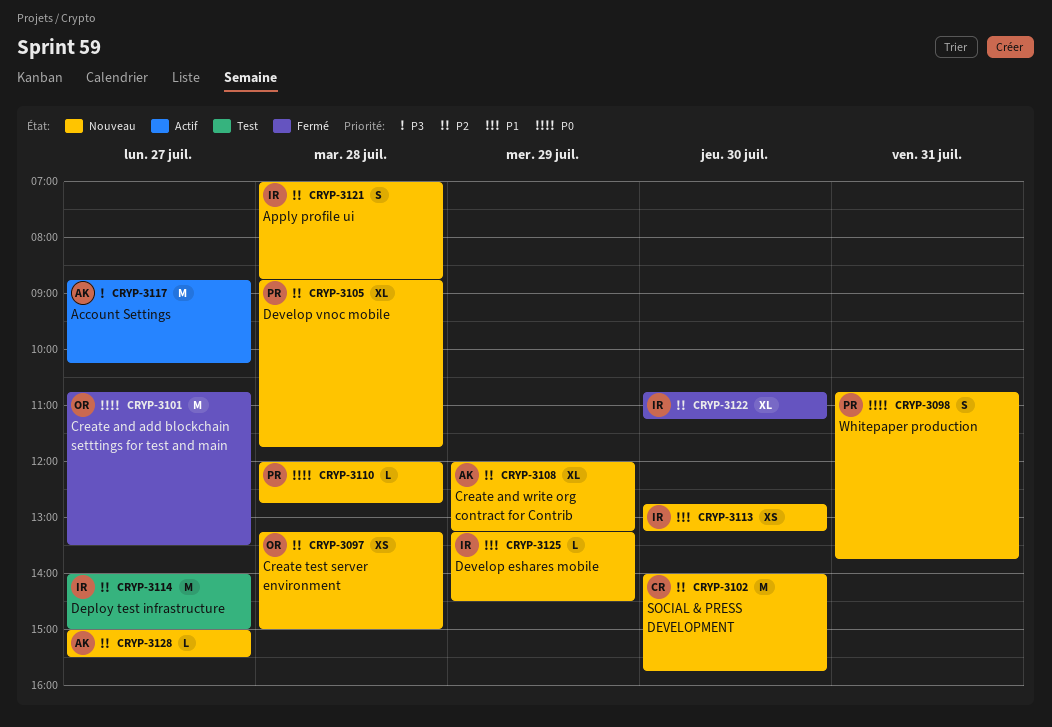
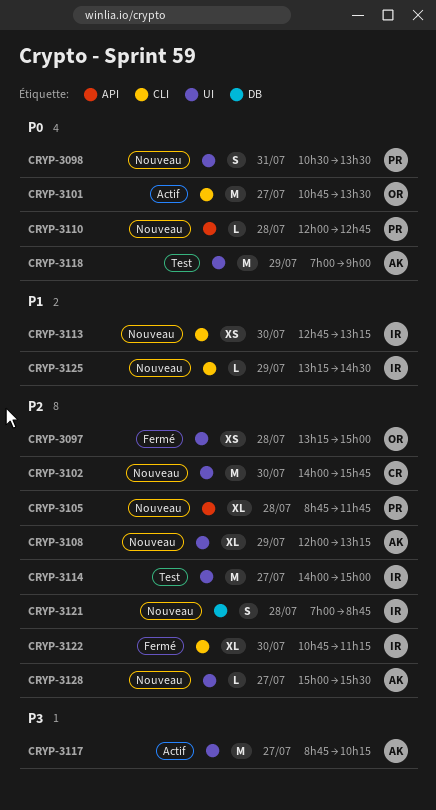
CRYP-3097, status: Nouveau -> Fermé
CRYP-3098, begins: 10:45 -> 10:30
CRYP-3098, ends: 13:45 -> 13:30
CRYP-3101, status: Fermé -> Actif
CRYP-3118: none -> present

